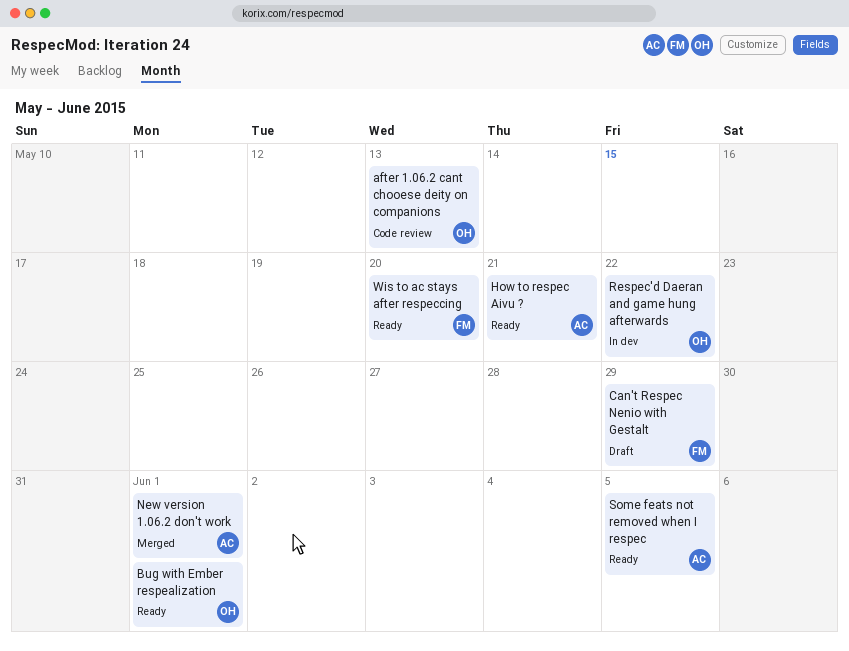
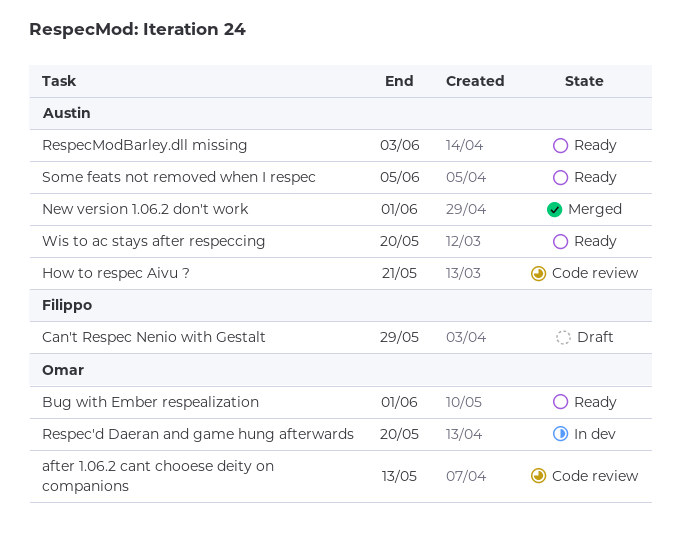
How to respec Aivu ?, status: Ready -> Code review
Respec'd Daeran and game hung afterwards, due: May 22 -> May 20
RespecModBarley.dll missing: none -> present
Wis to ac stays after respeccing, owner: Filippo -> Austin

